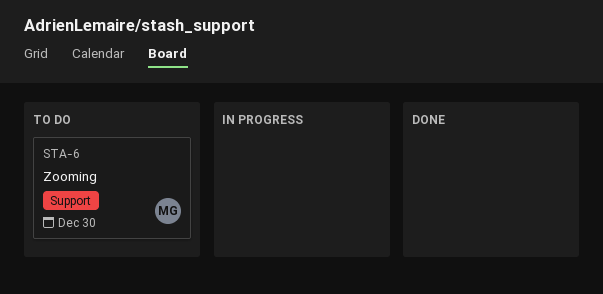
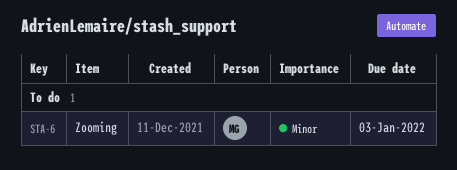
STA-6, due: Dec 30 -> Jan 3

